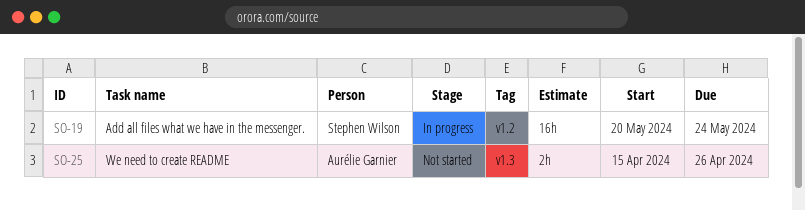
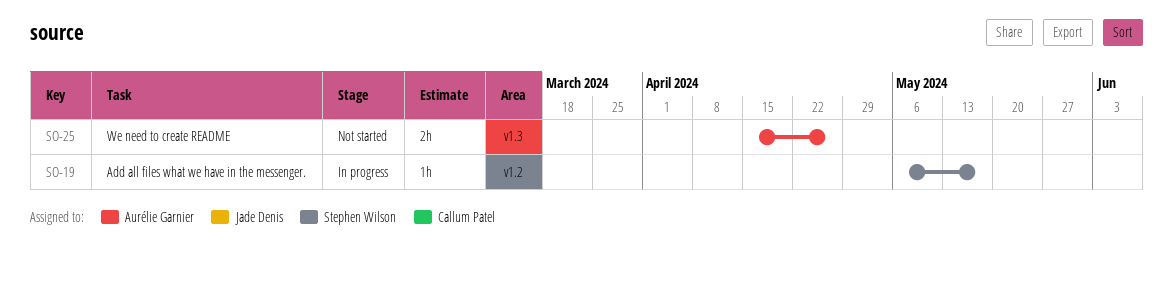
SO-19, estimate: 16h -> 1h
SO-19, start: May 20 -> May 6
SO-19, due: May 24 -> May 17

